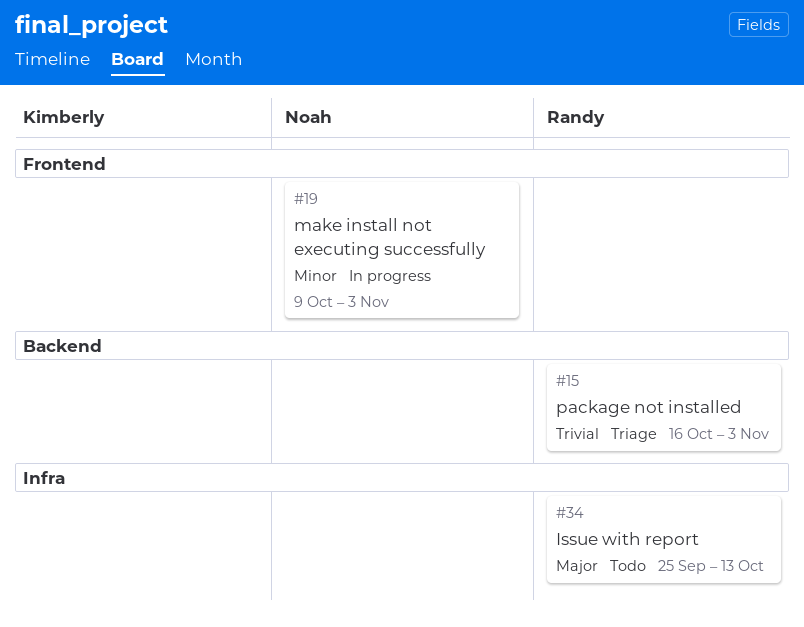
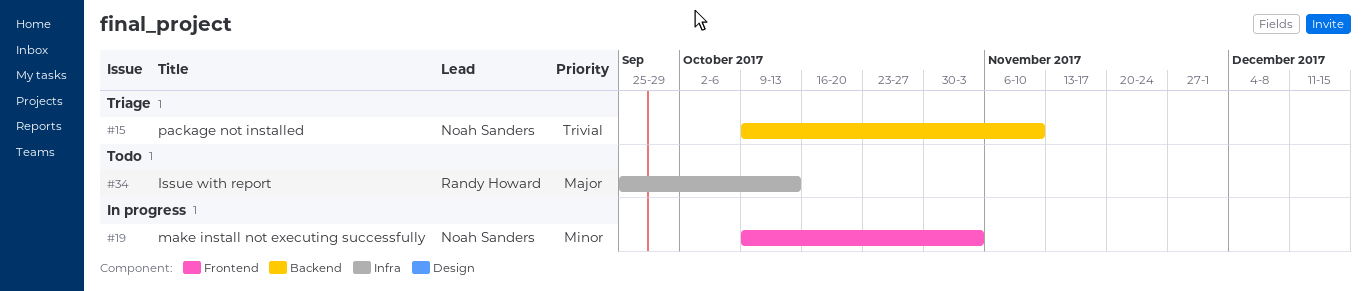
#15, owner: Randy Howard -> Noah Sanders
#15, start: Oct 16 -> Oct 9
#15, due: Nov 3 -> Nov 10

